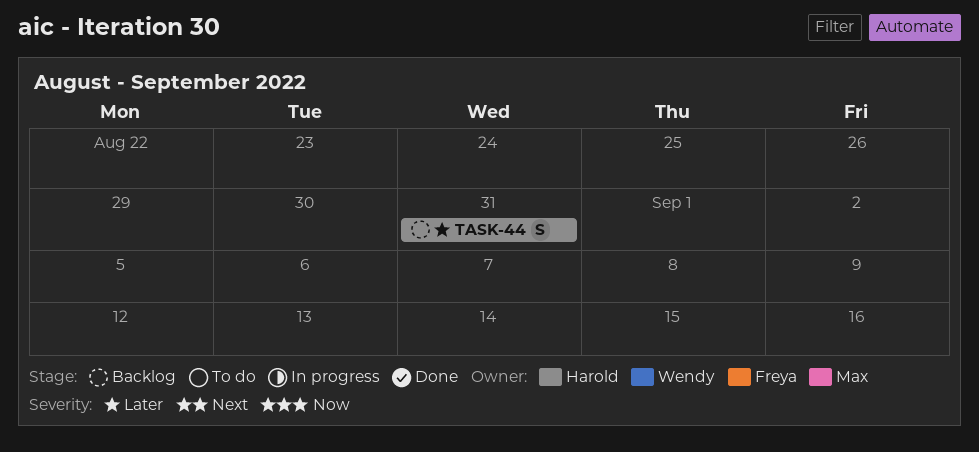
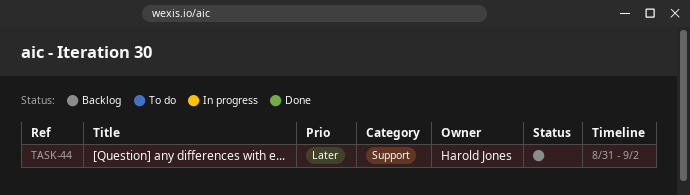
TASK-44, due: Aug 31 -> Sep 2

